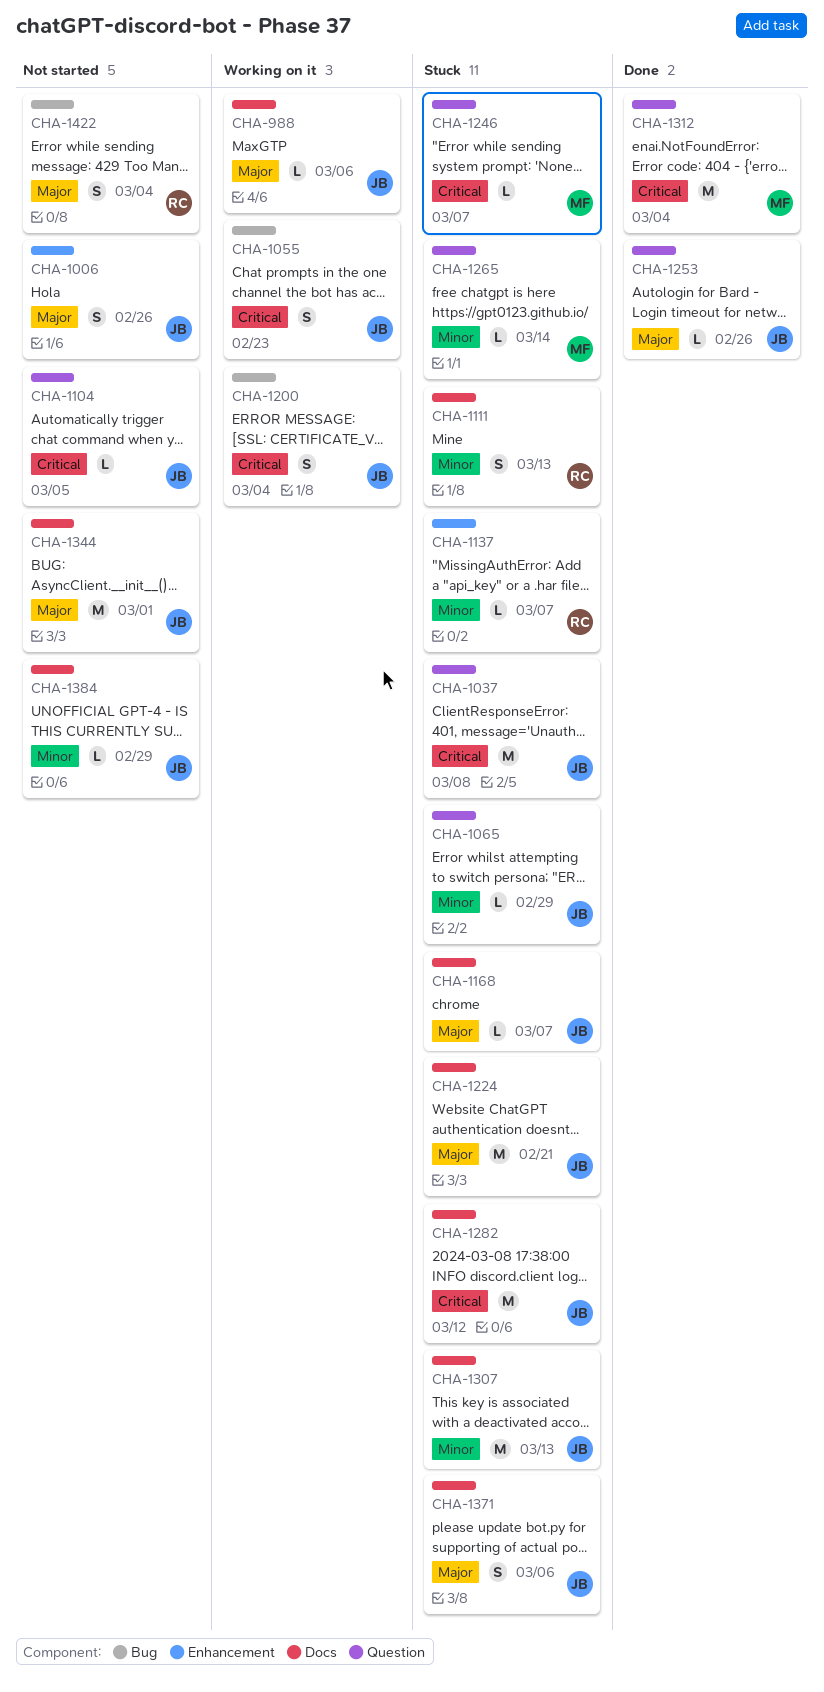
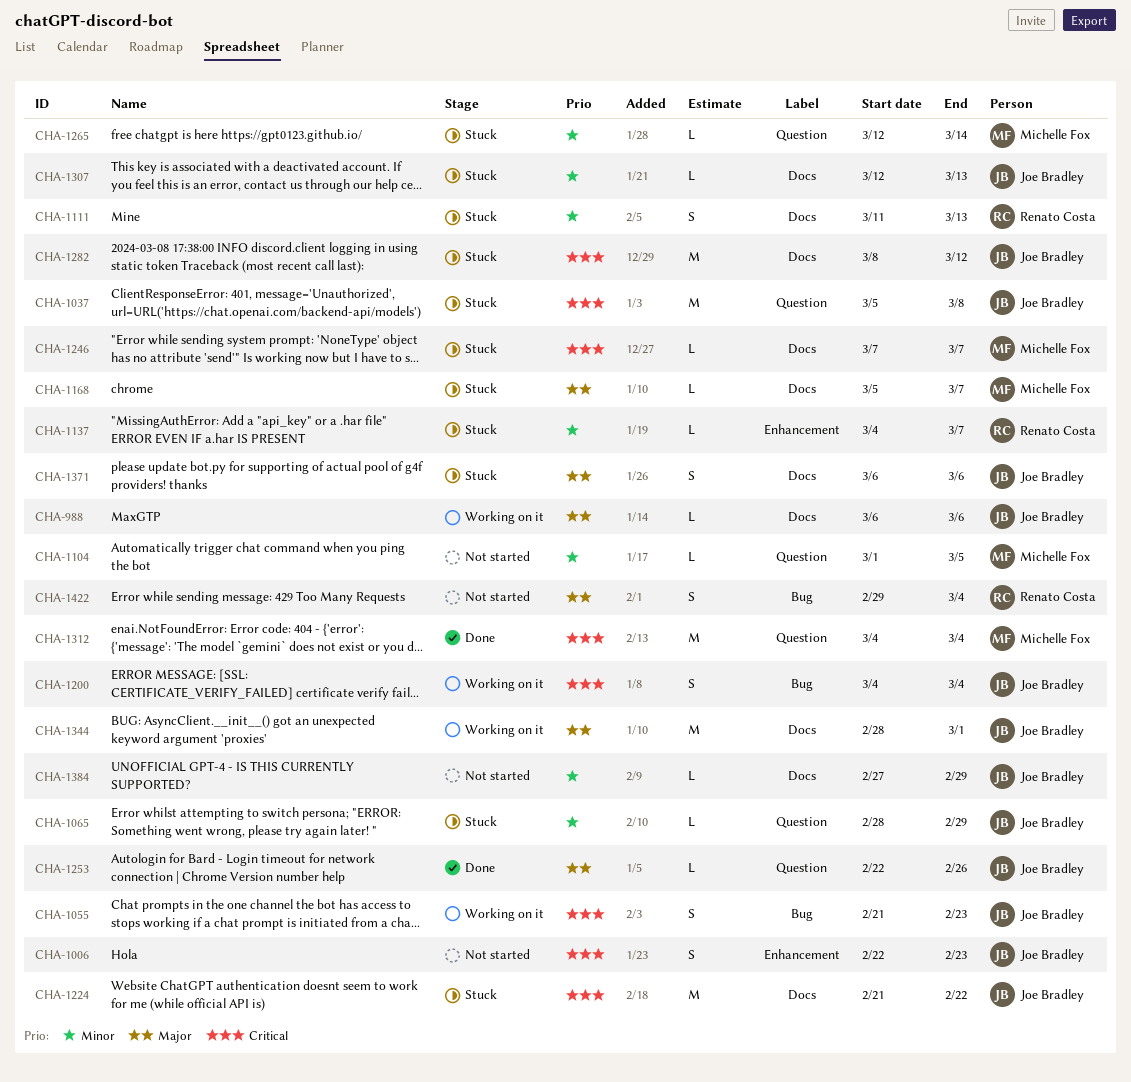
CHA-1006, priority: Major -> Critical
CHA-1006, due: Feb 26 -> Feb 23
CHA-1104, owner: Joe Bradley -> Michelle Fox
CHA-1104, priority: Critical -> Minor
CHA-1168, owner: Joe Bradley -> Michelle Fox
CHA-1224, priority: Major -> Critical
CHA-1224, due: Feb 21 -> Feb 22
CHA-1246, label: Question -> Docs
CHA-1307, estimate: M -> L
CHA-1344, status: Not started -> Working on it

